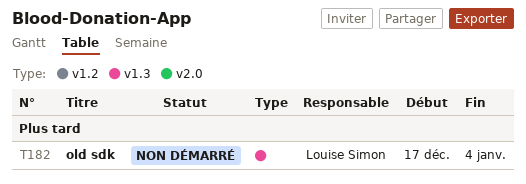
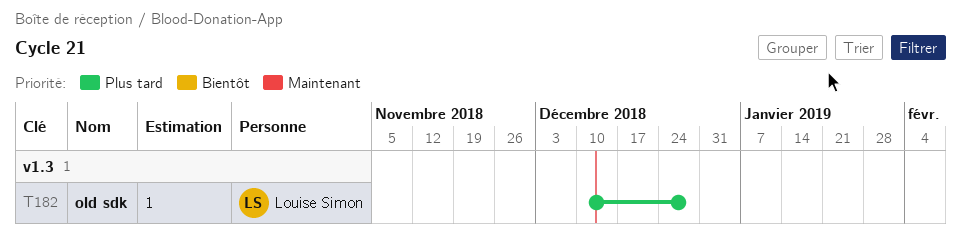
T182, start: Dec 17 -> Dec 10
T182, due: Jan 4 -> Dec 28

